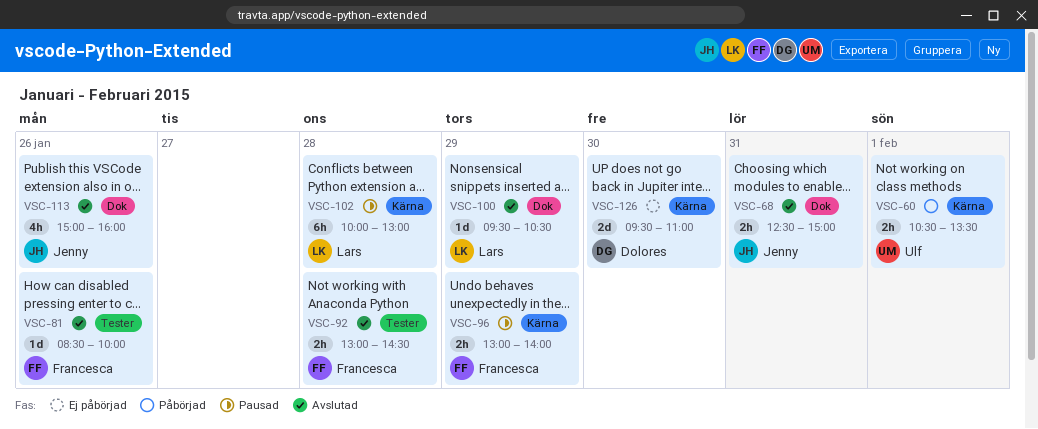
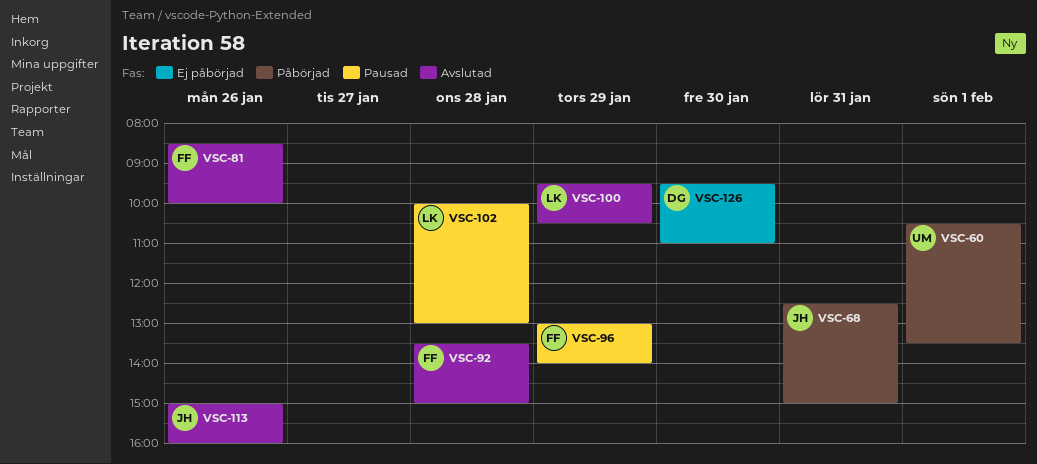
VSC-68, status: Avslutad -> Påbörjad
VSC-92, begins: 13:00 -> 13:30
VSC-92, ends: 14:30 -> 15:00

